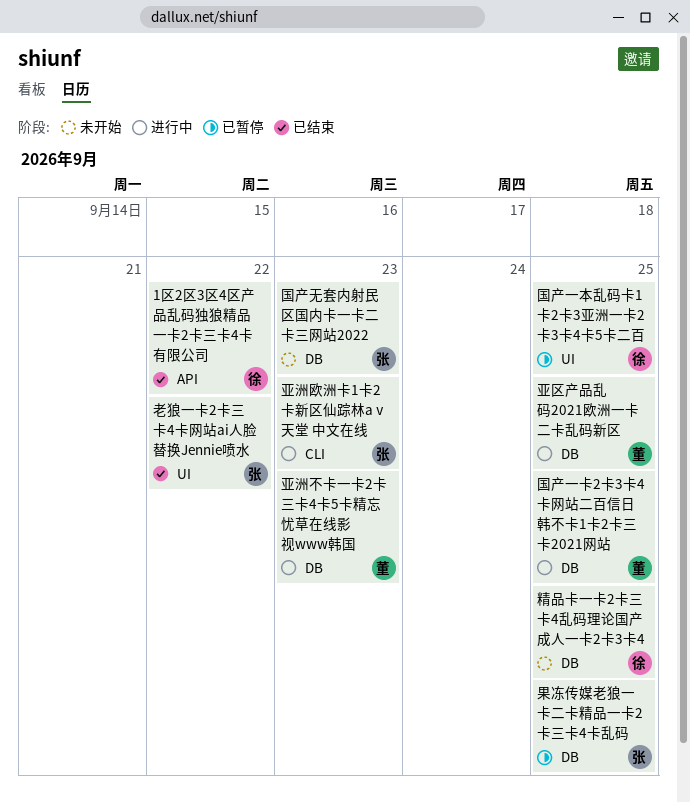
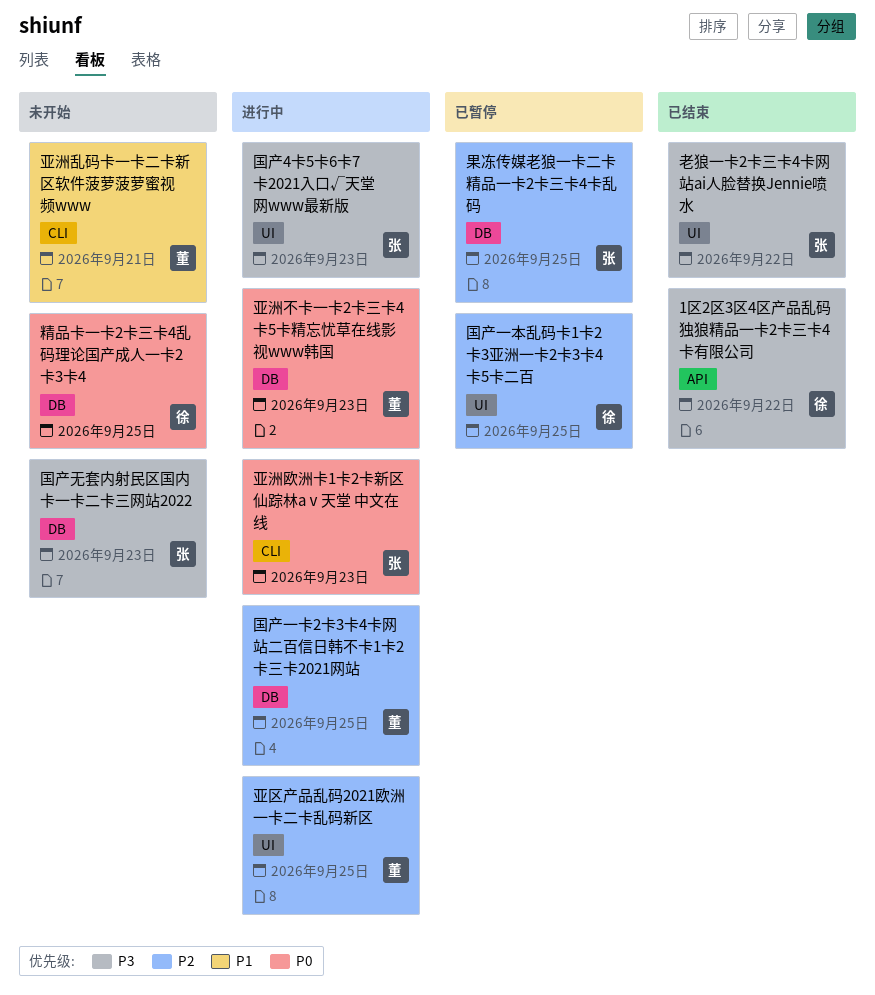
亚区产品乱码2021欧洲一卡二卡乱码新区, label: DB -> UI
亚洲乱码卡一卡二卡新区软件菠萝菠萝蜜视频www: none -> present
国产4卡5卡6卡7卡2021入口√天堂网www最新版: none -> present

